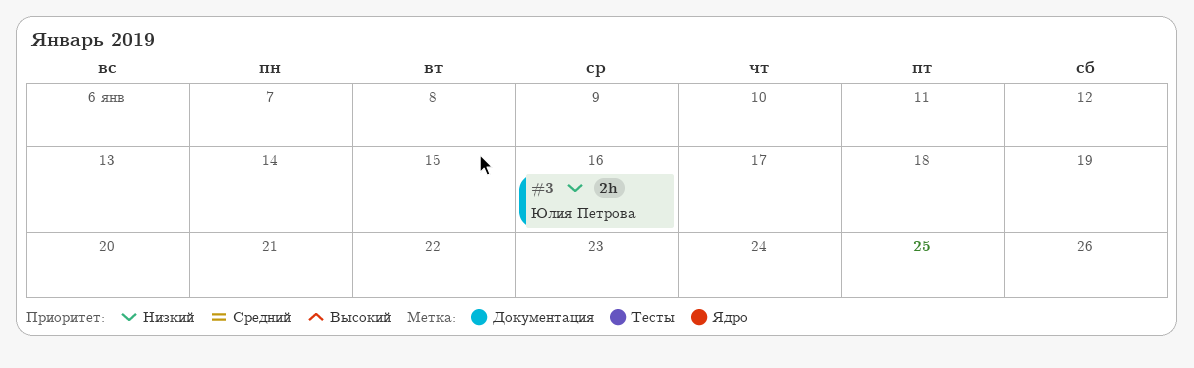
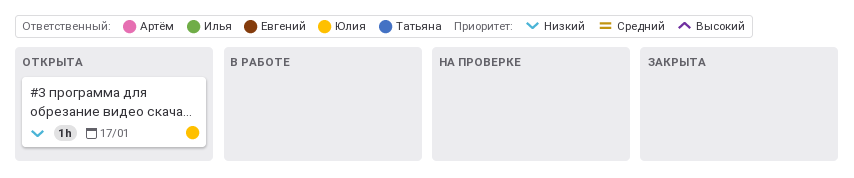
#3, estimate: 2h -> 1h
#3, due: Jan 16 -> Jan 17

